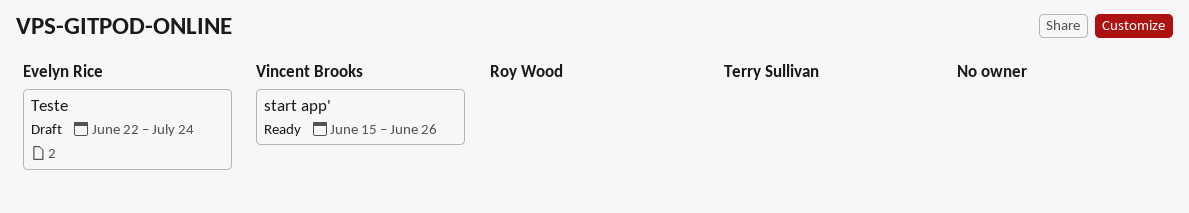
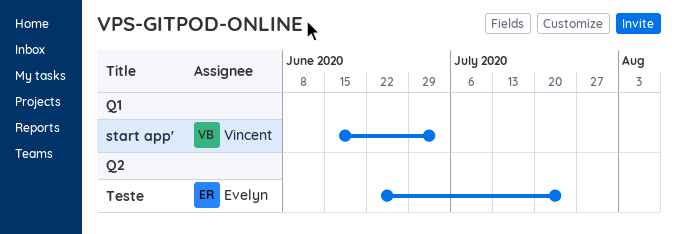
start app', due: Jun 26 -> Jul 3

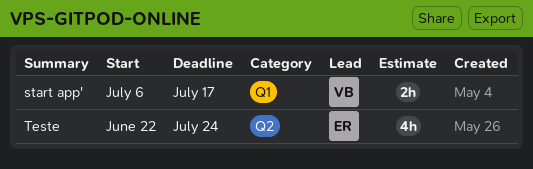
start app', start: Jun 15 -> Jul 6
start app', due: Jul 3 -> Jul 17

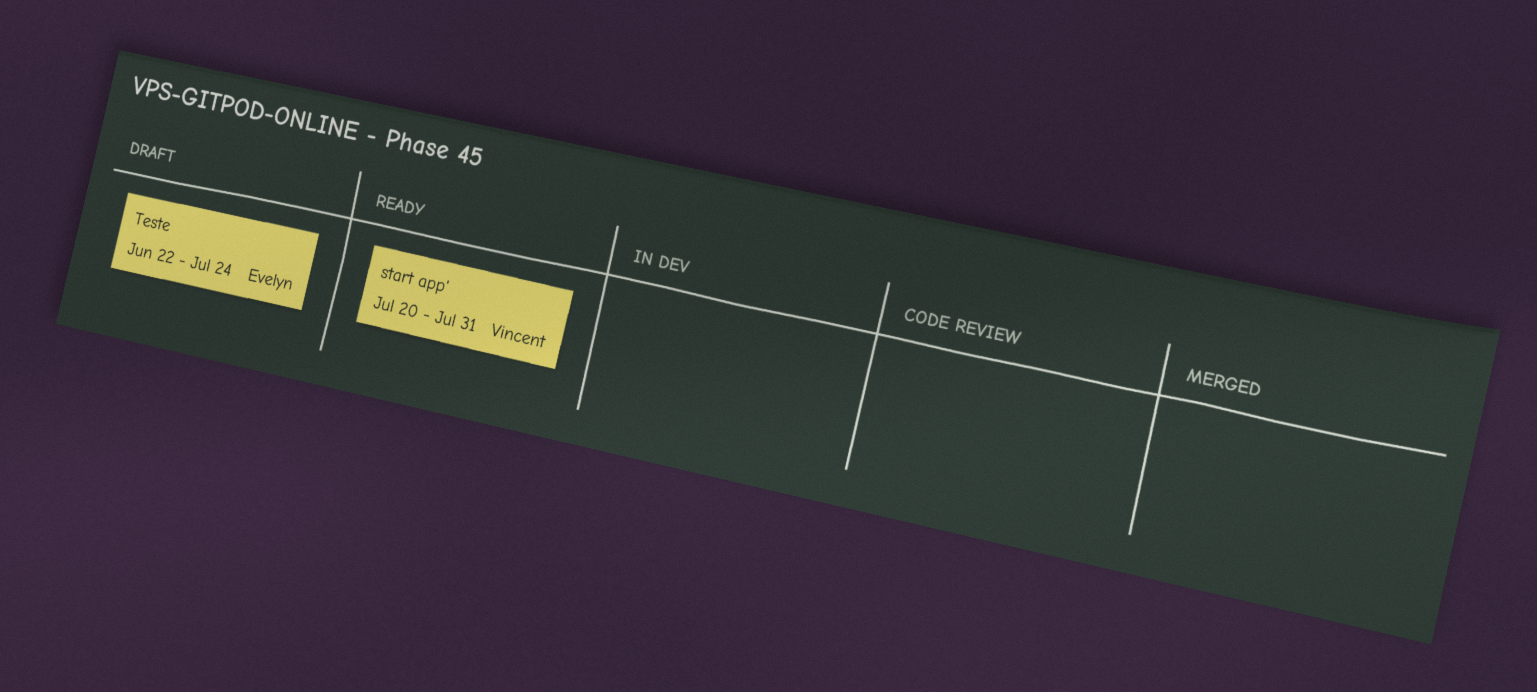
start app', start: Jul 6 -> Jul 20
start app', due: Jul 17 -> Jul 31

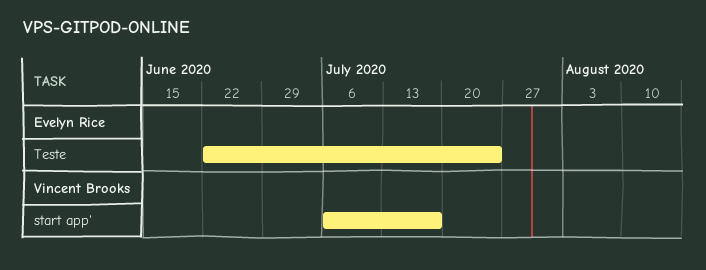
start app', start: Jul 20 -> Jul 6
start app', due: Jul 31 -> Jul 17

